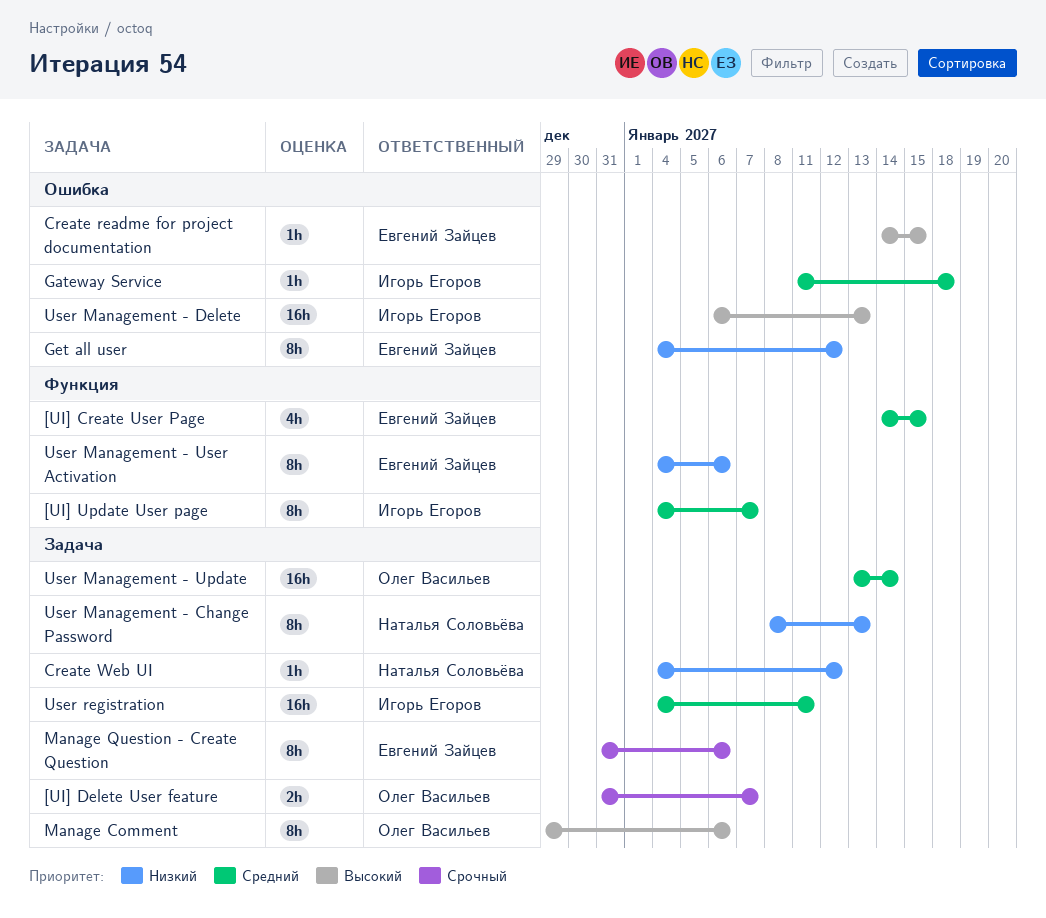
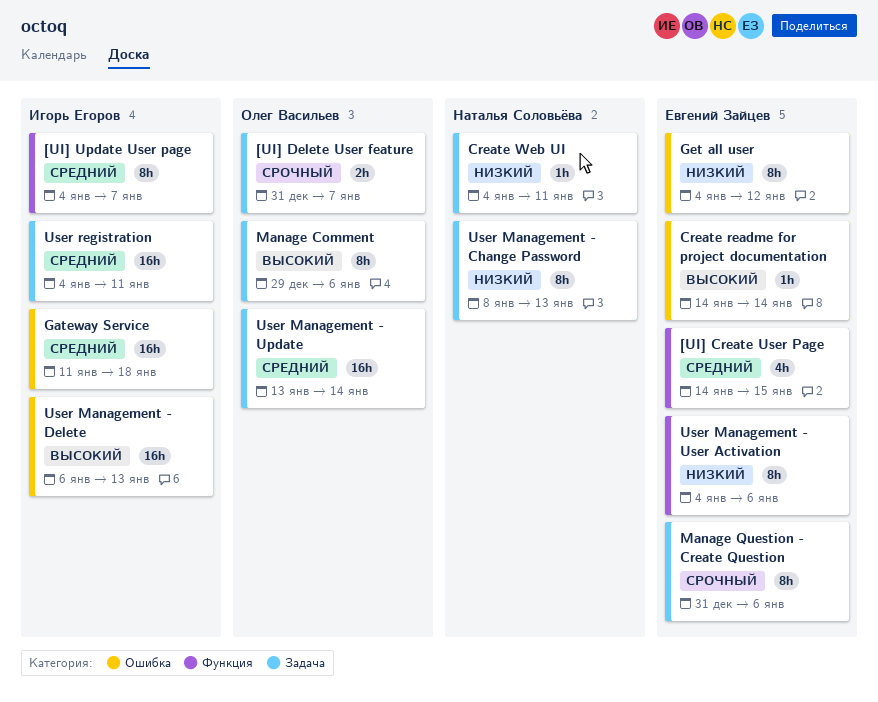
Create readme for project documentation, due: Jan 15 -> Jan 14
Create Web UI, due: Jan 12 -> Jan 11
Gateway Service, estimate: 1h -> 16h

